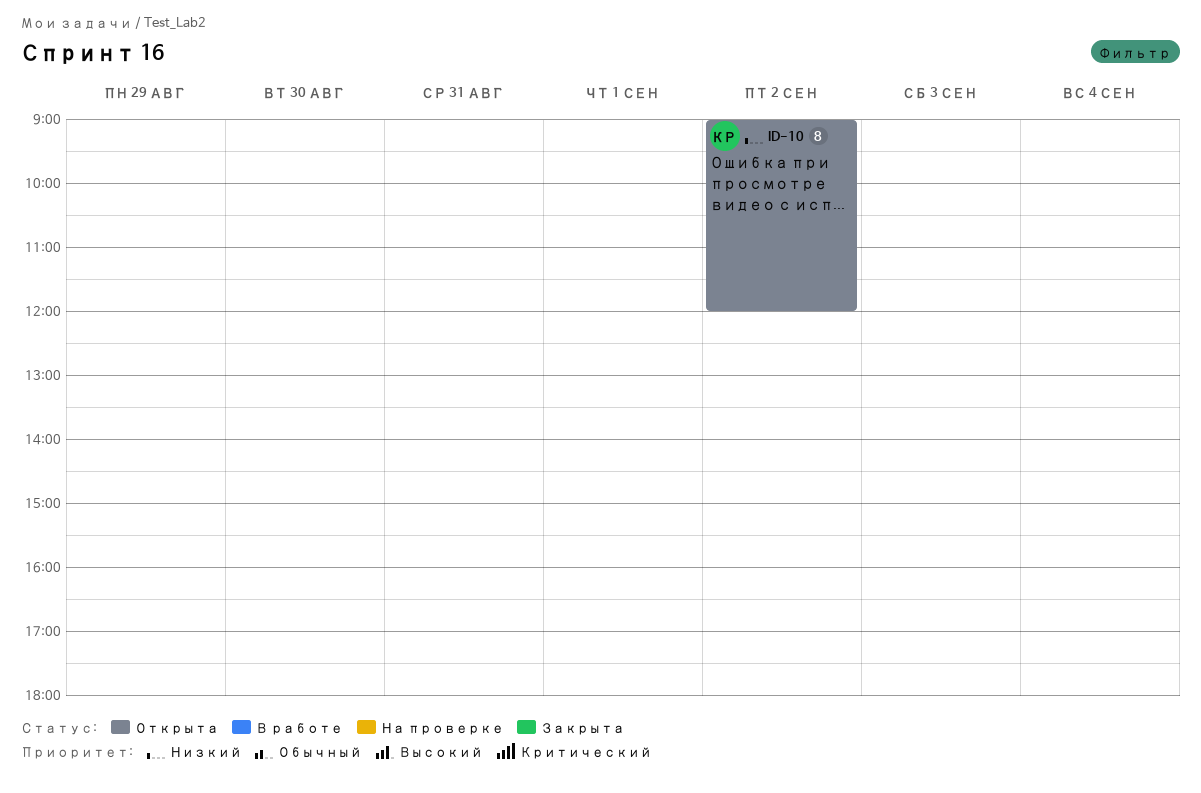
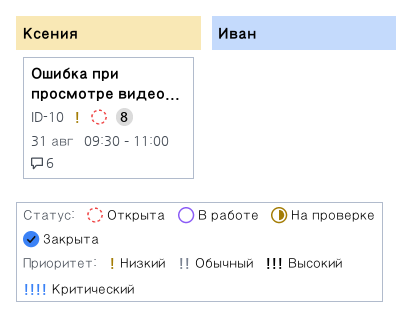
ID-10, day: Sep 2 -> Aug 31
ID-10, begins: 09:00 -> 09:30
ID-10, ends: 12:00 -> 11:00

